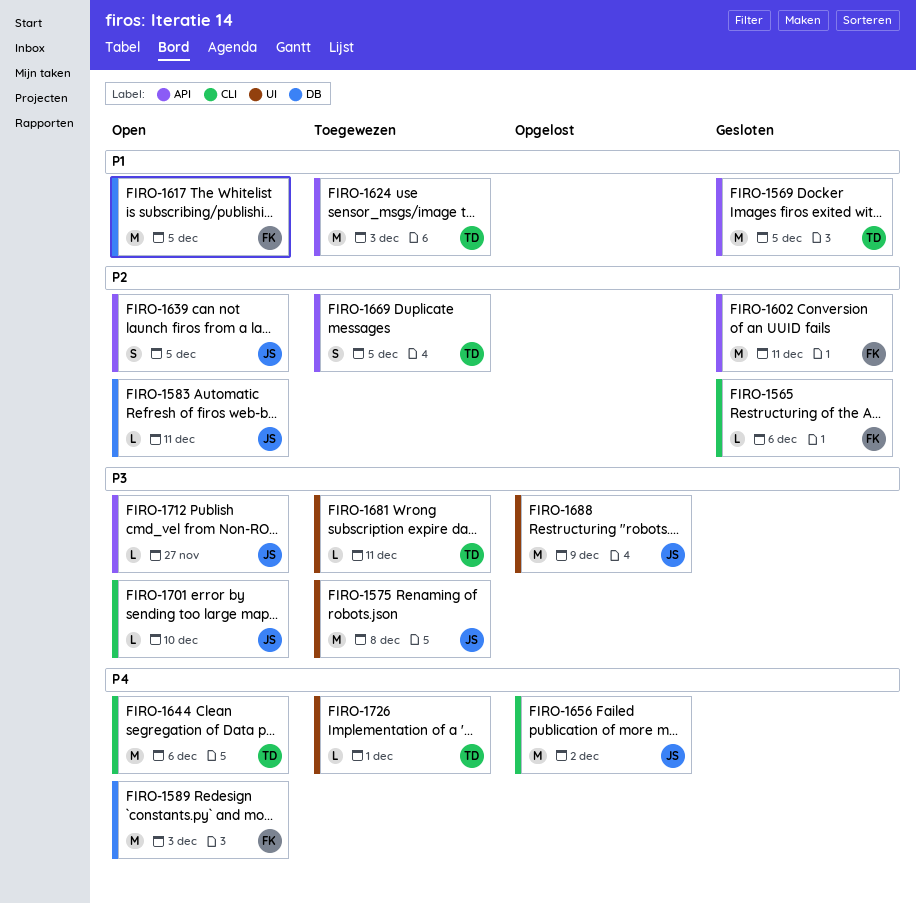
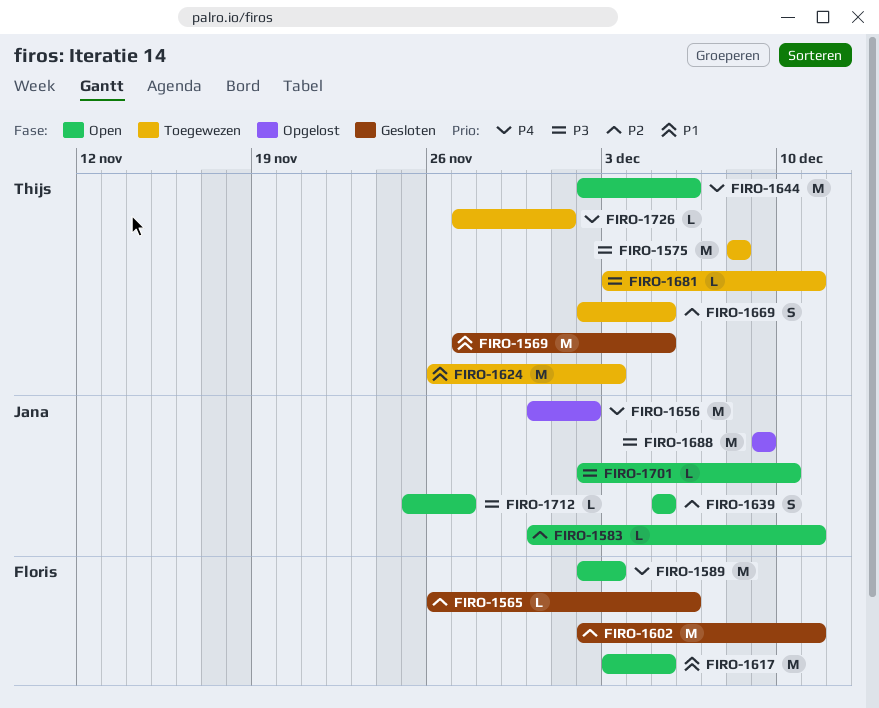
FIRO-1575, owner: Jana -> Thijs

